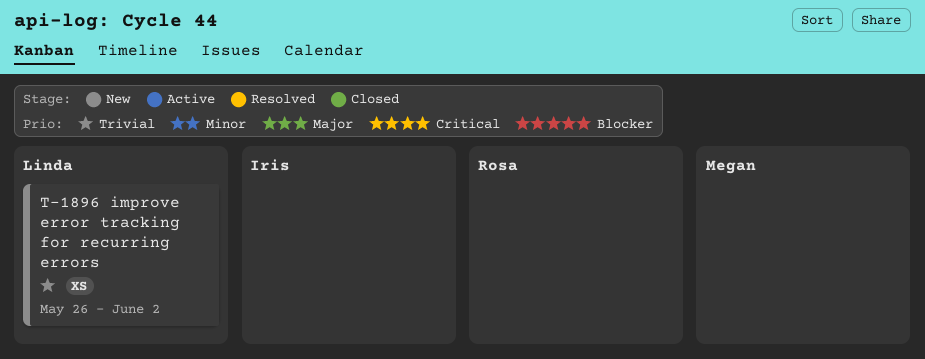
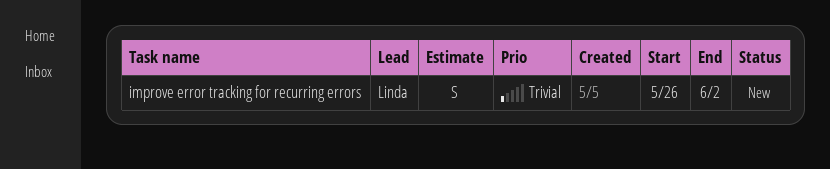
improve error tracking for recurring errors, estimate: XS -> S

